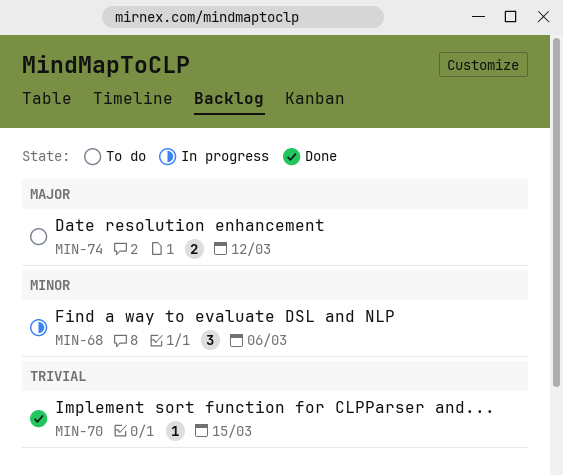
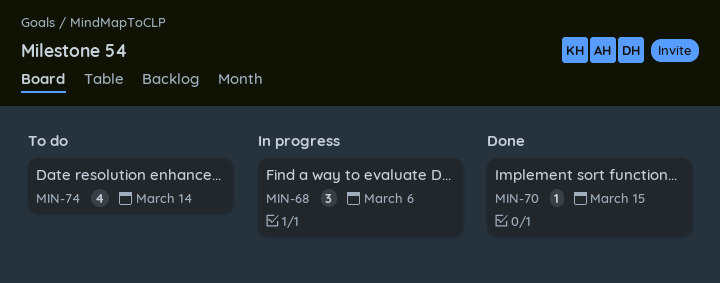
MIN-74, estimate: 2 -> 4
MIN-74, due: Mar 12 -> Mar 14

